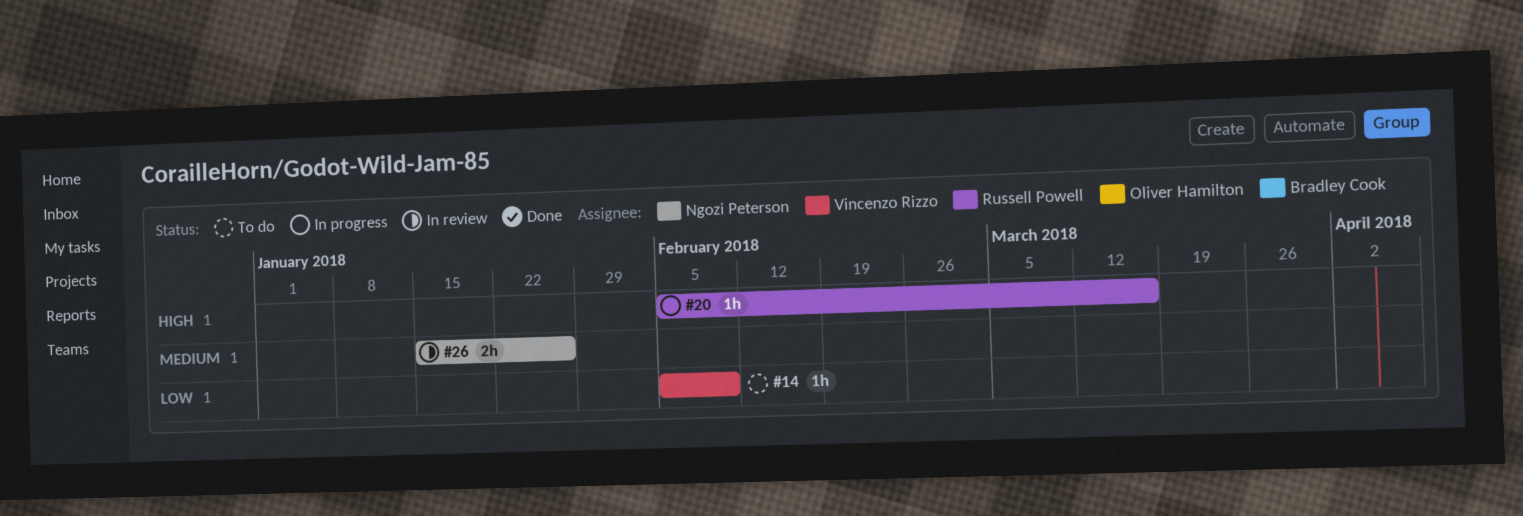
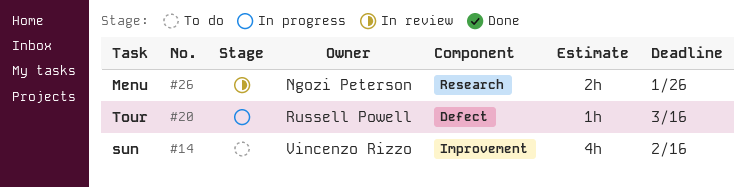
#14, estimate: 1h -> 4h
#14, due: Feb 9 -> Feb 16

